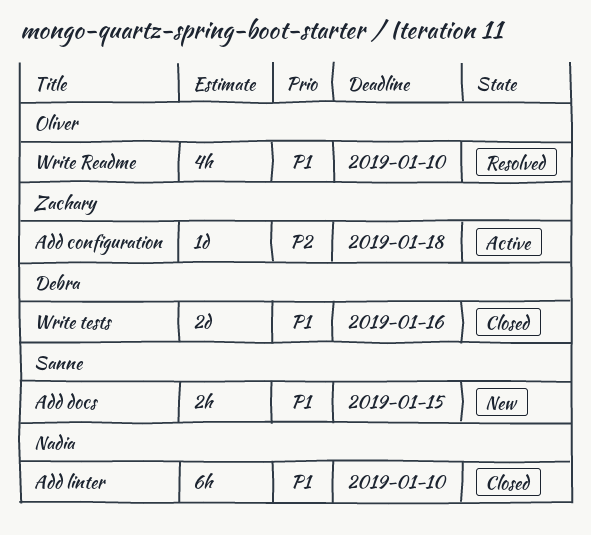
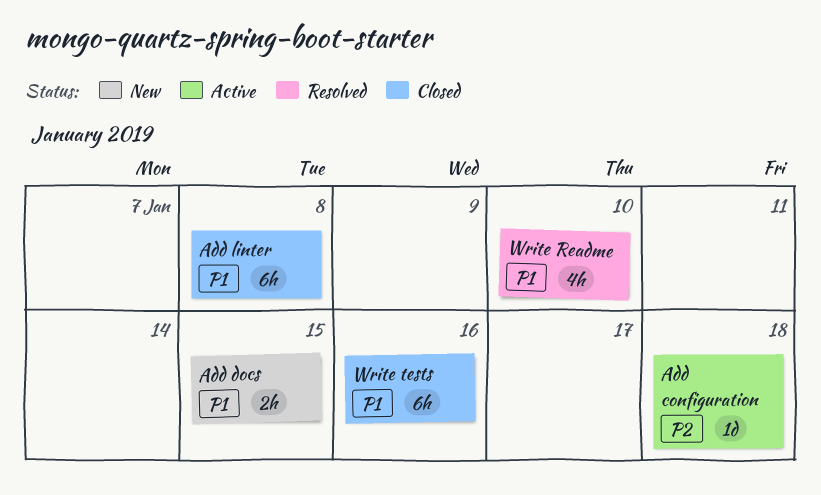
Add linter, due: Jan 10 -> Jan 8
Write tests, estimate: 2d -> 6h

